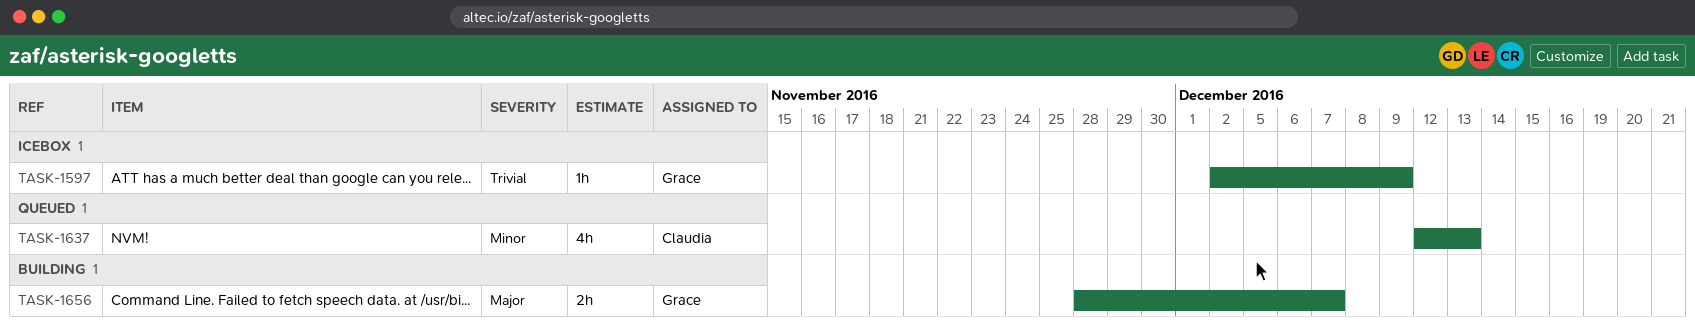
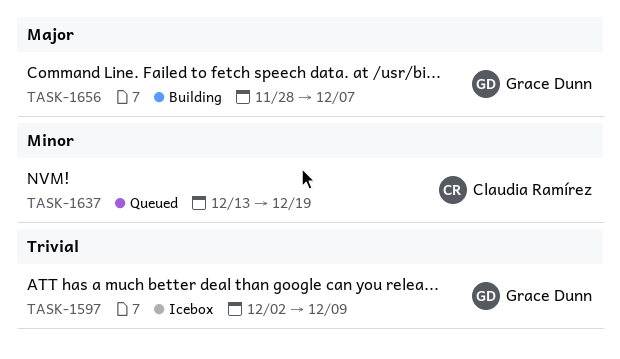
TASK-1637, start: Dec 12 -> Dec 13
TASK-1637, due: Dec 13 -> Dec 19

